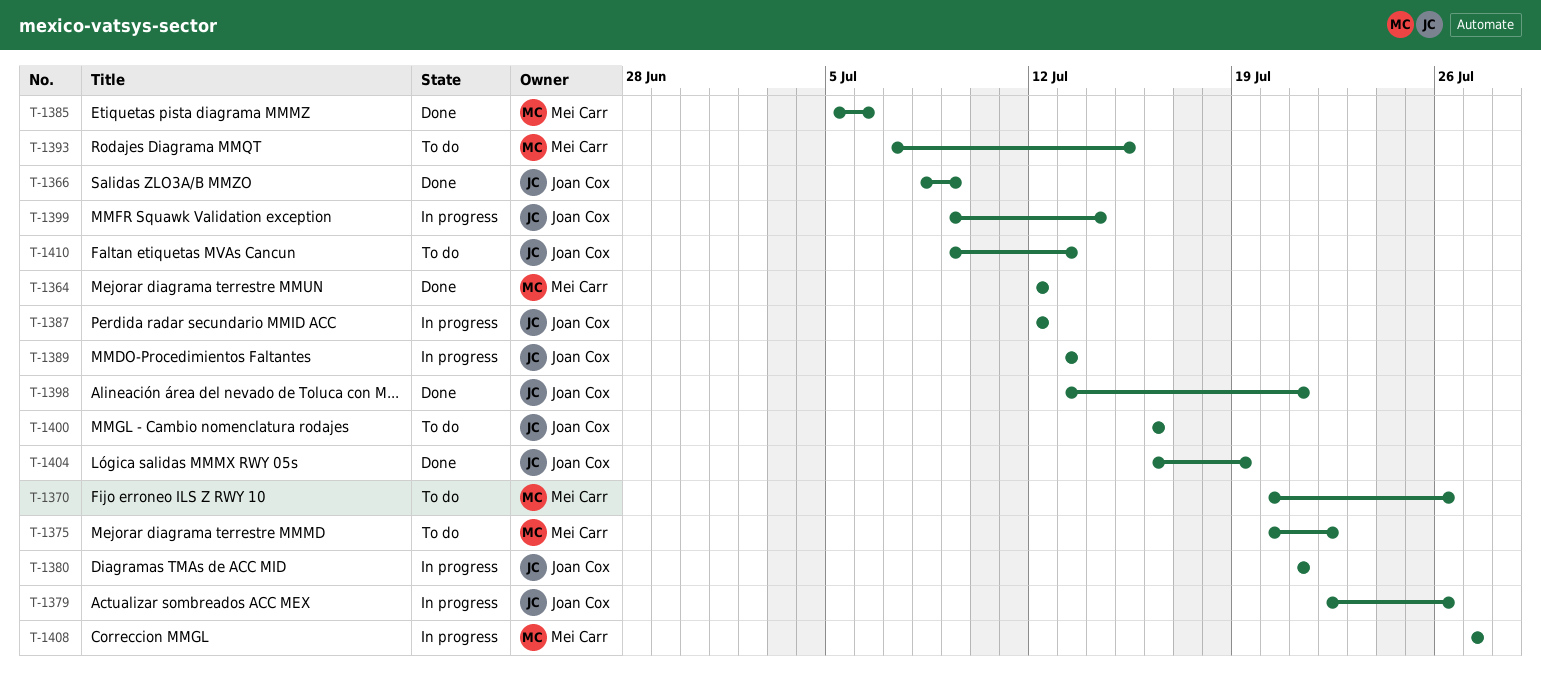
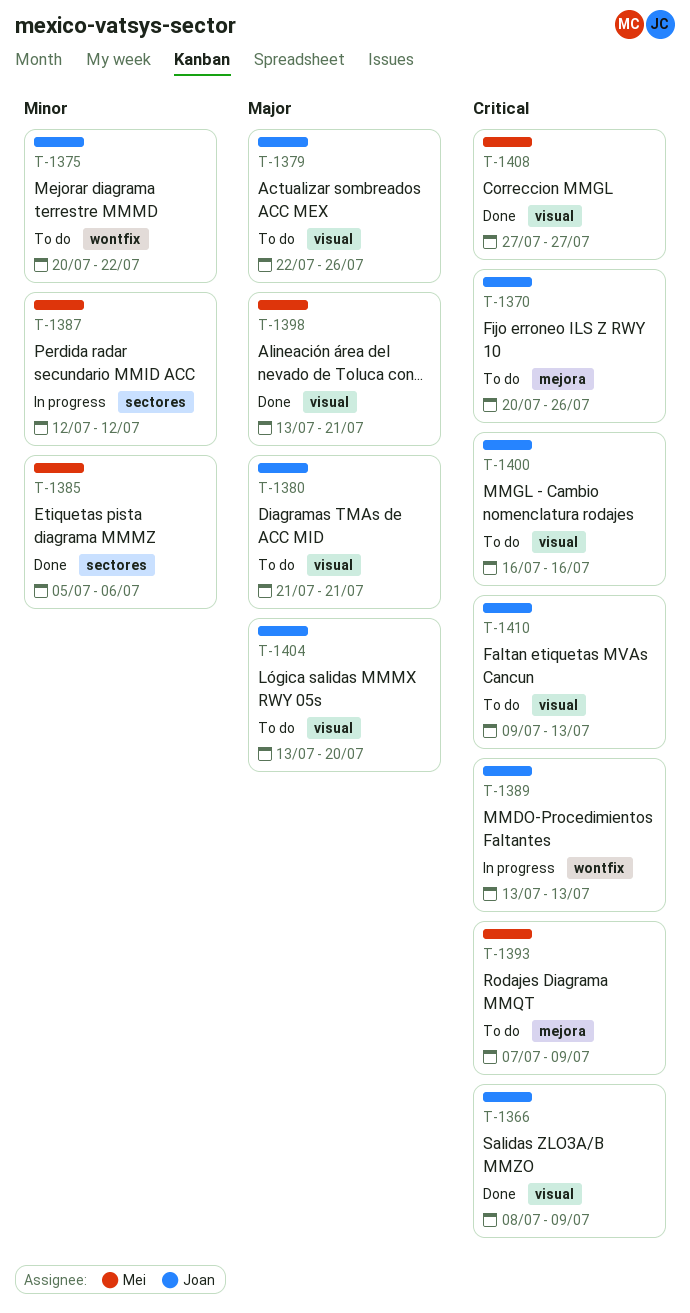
T-1364: present -> none
T-1370, owner: Mei Carr -> Joan Cox
T-1375, owner: Mei Carr -> Joan Cox
T-1379, status: In progress -> To do
T-1380, status: In progress -> To do
T-1387, owner: Joan Cox -> Mei Carr
T-1393, due: Jul 15 -> Jul 9
T-1398, owner: Joan Cox -> Mei Carr
T-1399: present -> none
T-1404, status: Done -> To do
T-1404, start: Jul 16 -> Jul 13
T-1404, due: Jul 19 -> Jul 20
T-1408, status: In progress -> Done

